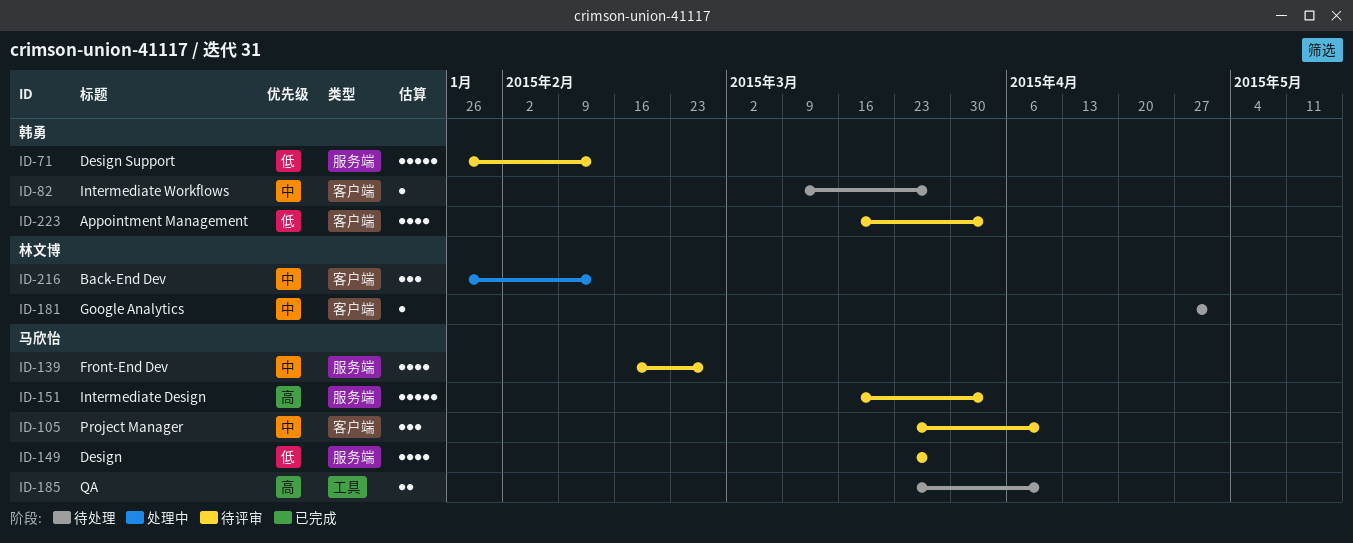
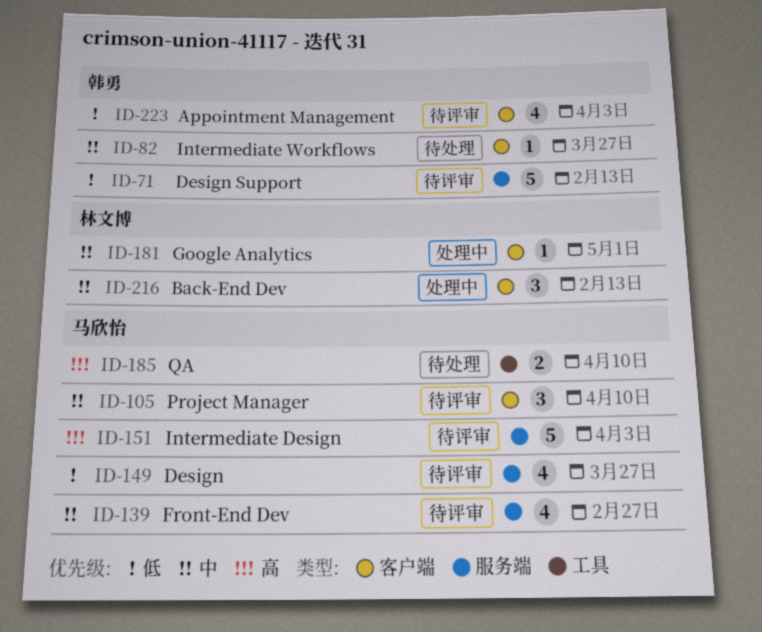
ID-181, status: 待处理 -> 处理中

